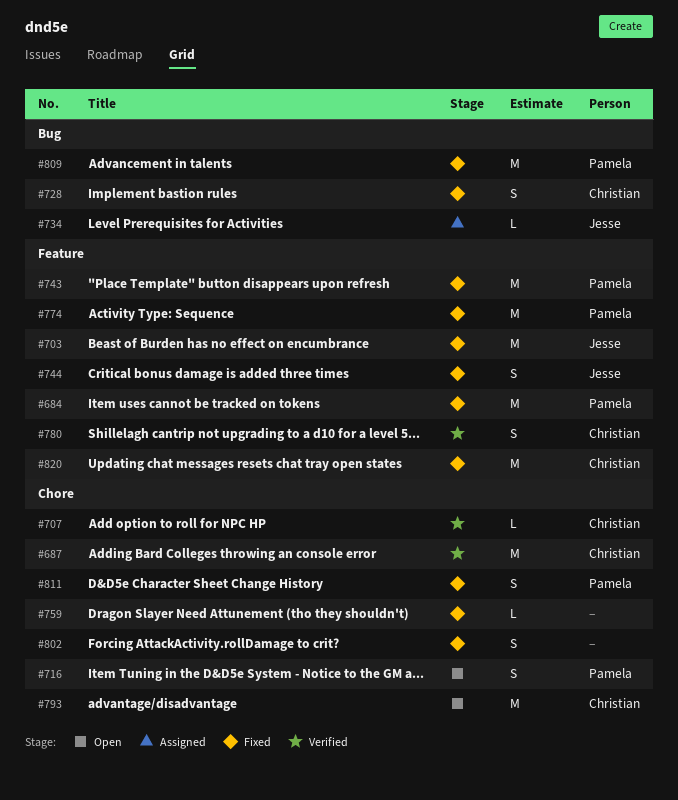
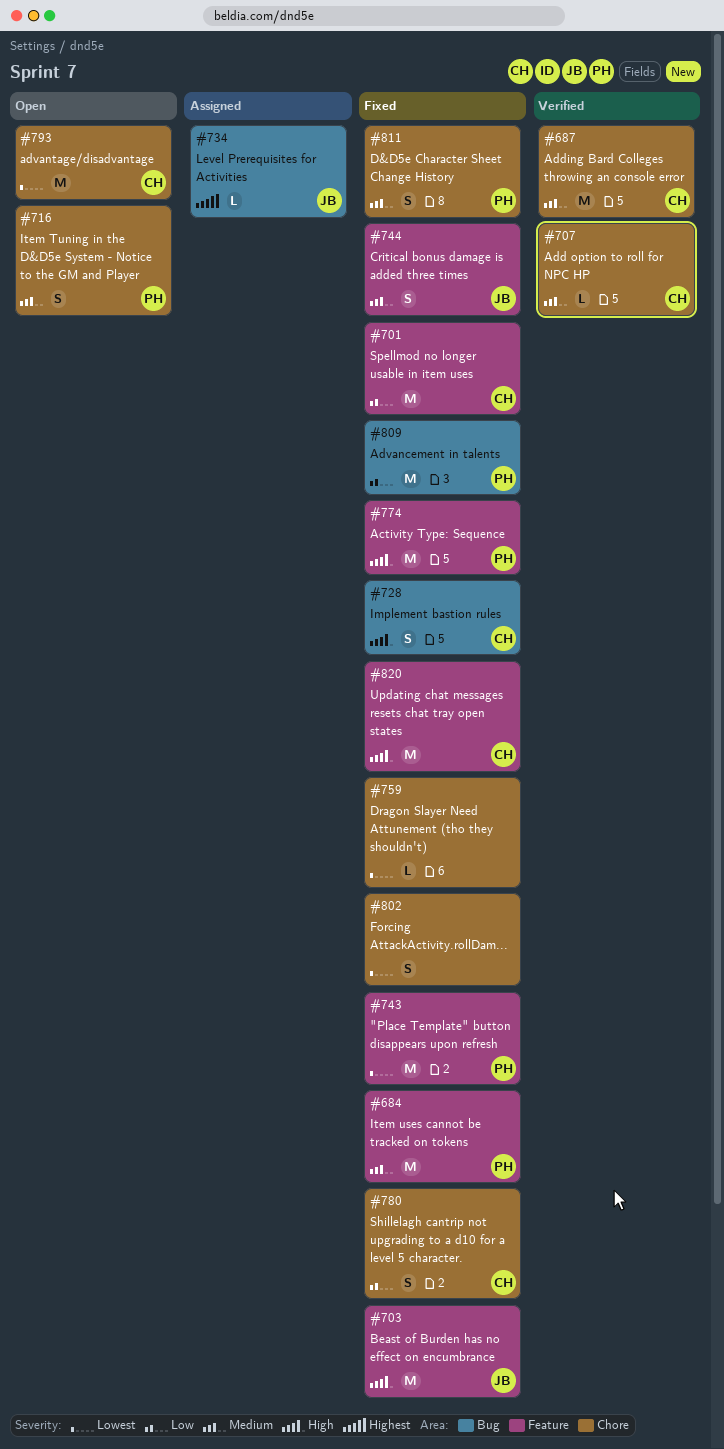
#701: none -> present
#780, status: Verified -> Fixed
#780, label: Feature -> Chore

